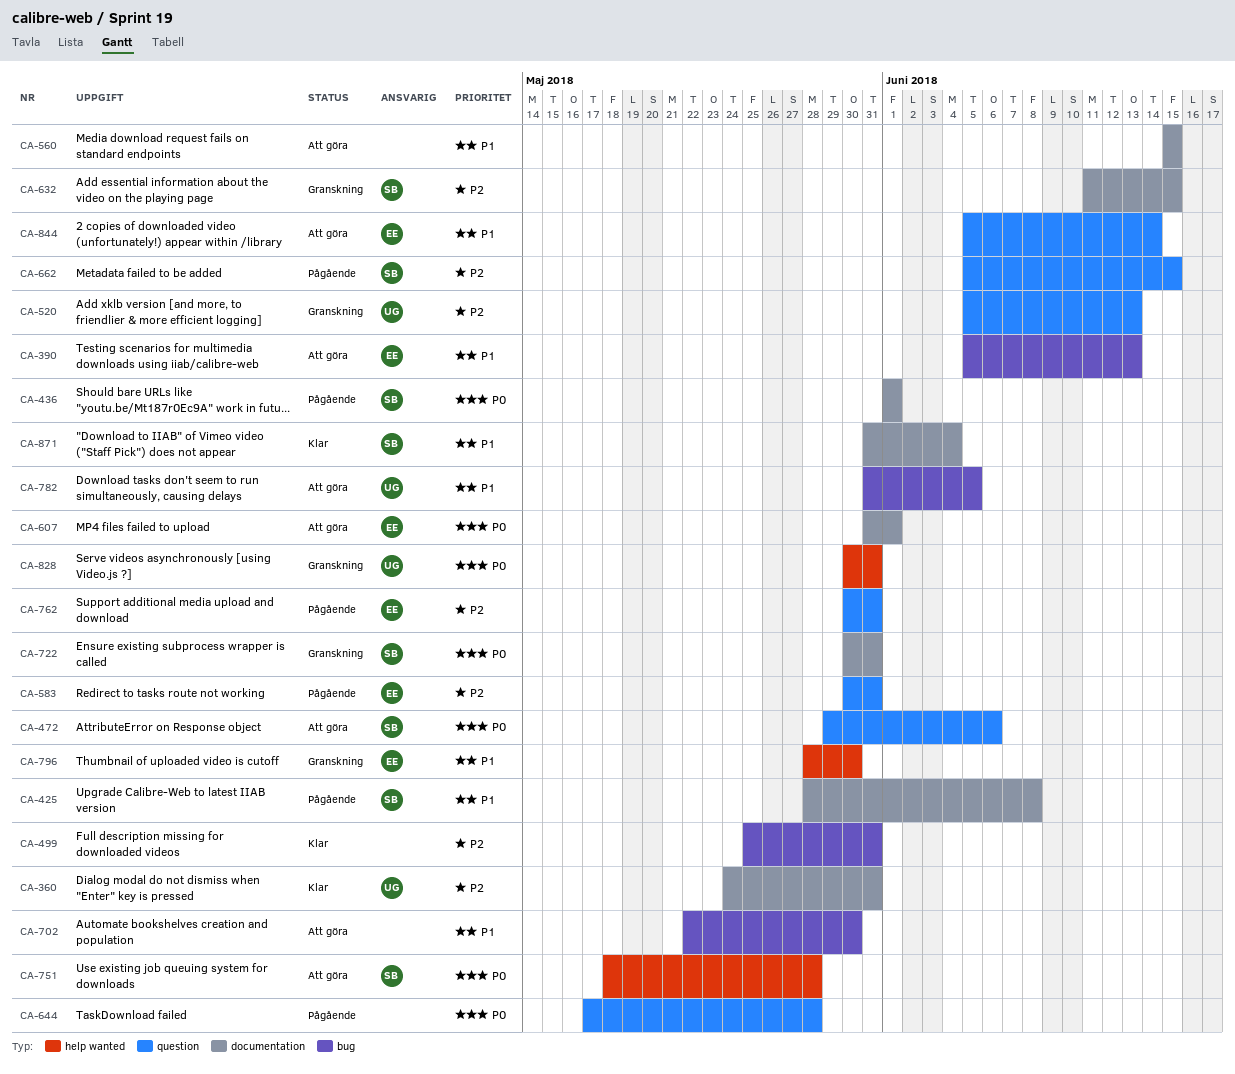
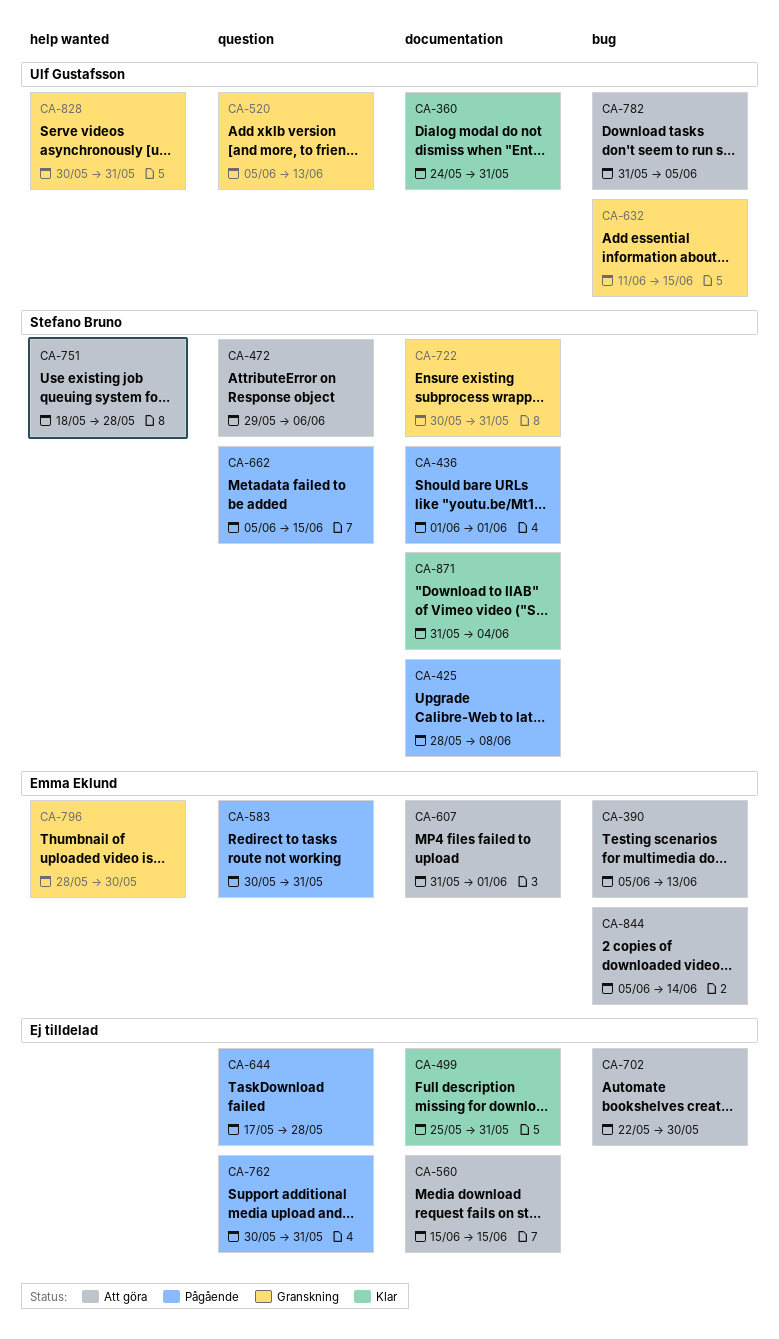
CA-499, label: bug -> documentation
CA-632, owner: Stefano Bruno -> Ulf Gustafsson
CA-632, label: documentation -> bug
CA-762, owner: Emma Eklund -> none
CA-844, label: question -> bug

